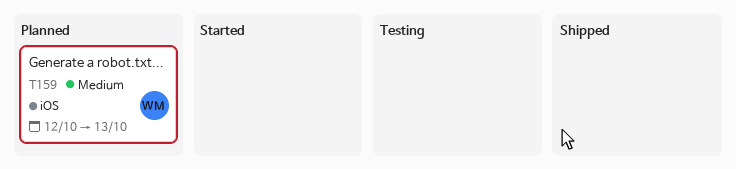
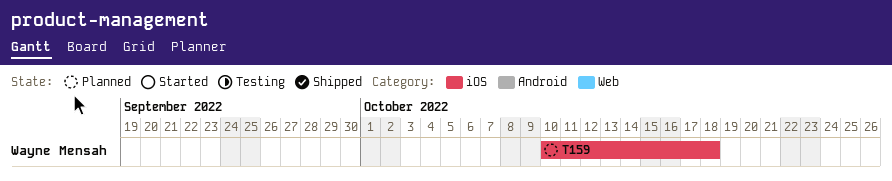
T159, start: Oct 12 -> Oct 10
T159, due: Oct 13 -> Oct 18

